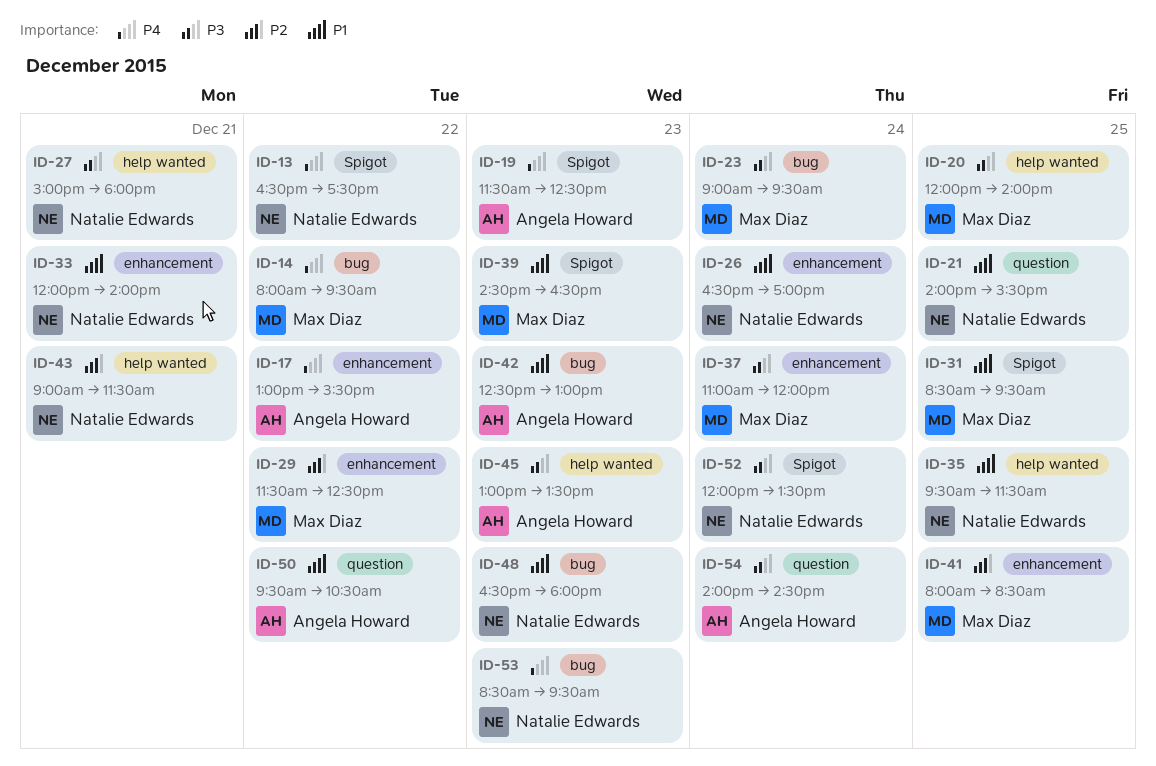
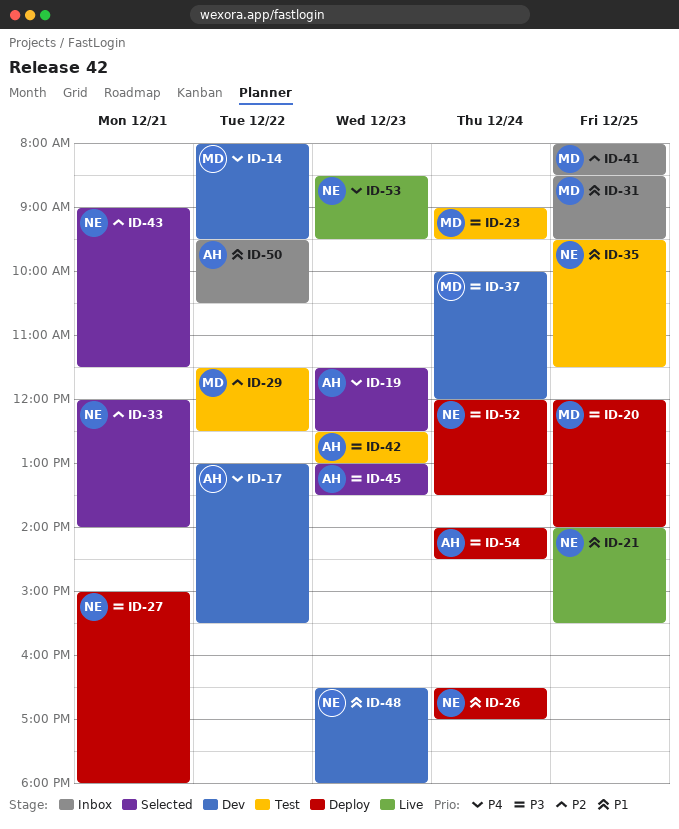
ID-13: present -> none
ID-33, priority: P1 -> P2
ID-37, begins: 11:00 -> 10:00
ID-39: present -> none
ID-42, priority: P1 -> P3

